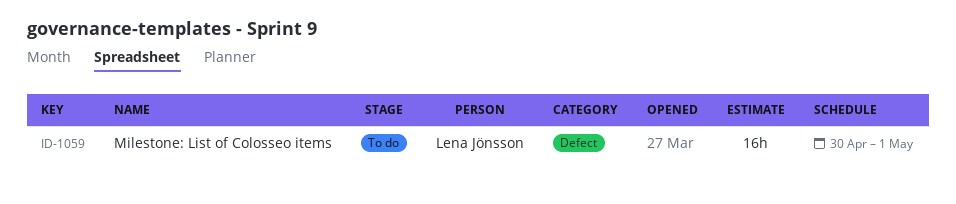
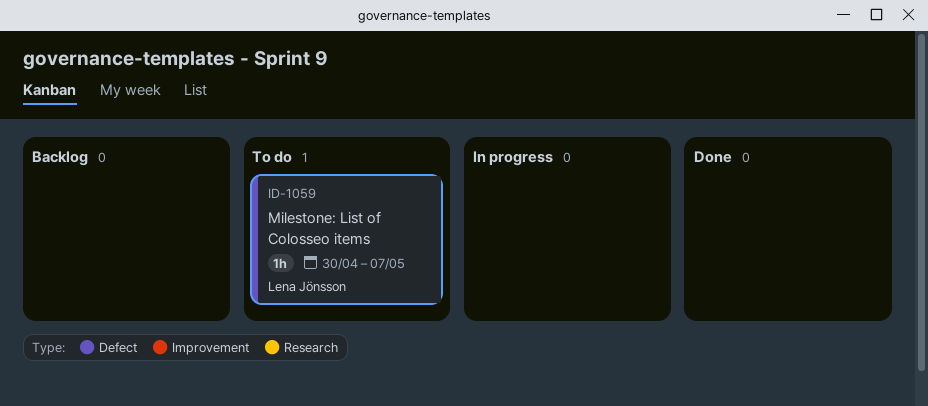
ID-1059, estimate: 16h -> 1h
ID-1059, due: May 1 -> May 7

